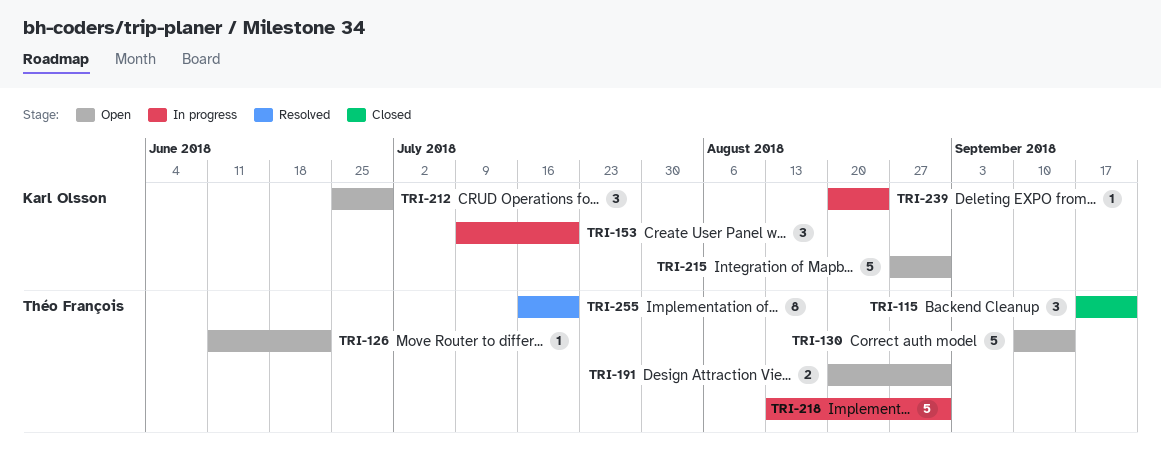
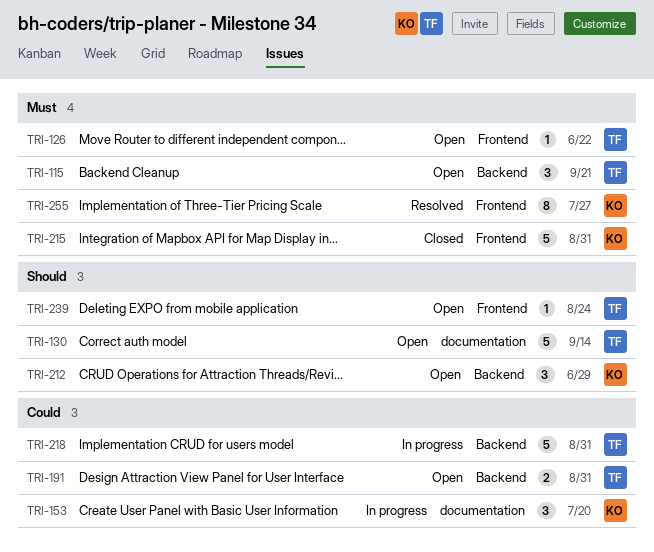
TRI-115, status: Closed -> Open
TRI-215, status: Open -> Closed
TRI-239, status: In progress -> Open
TRI-239, owner: Karl Olsson -> Théo François
TRI-255, owner: Théo François -> Karl Olsson
TRI-255, due: Jul 20 -> Jul 27

